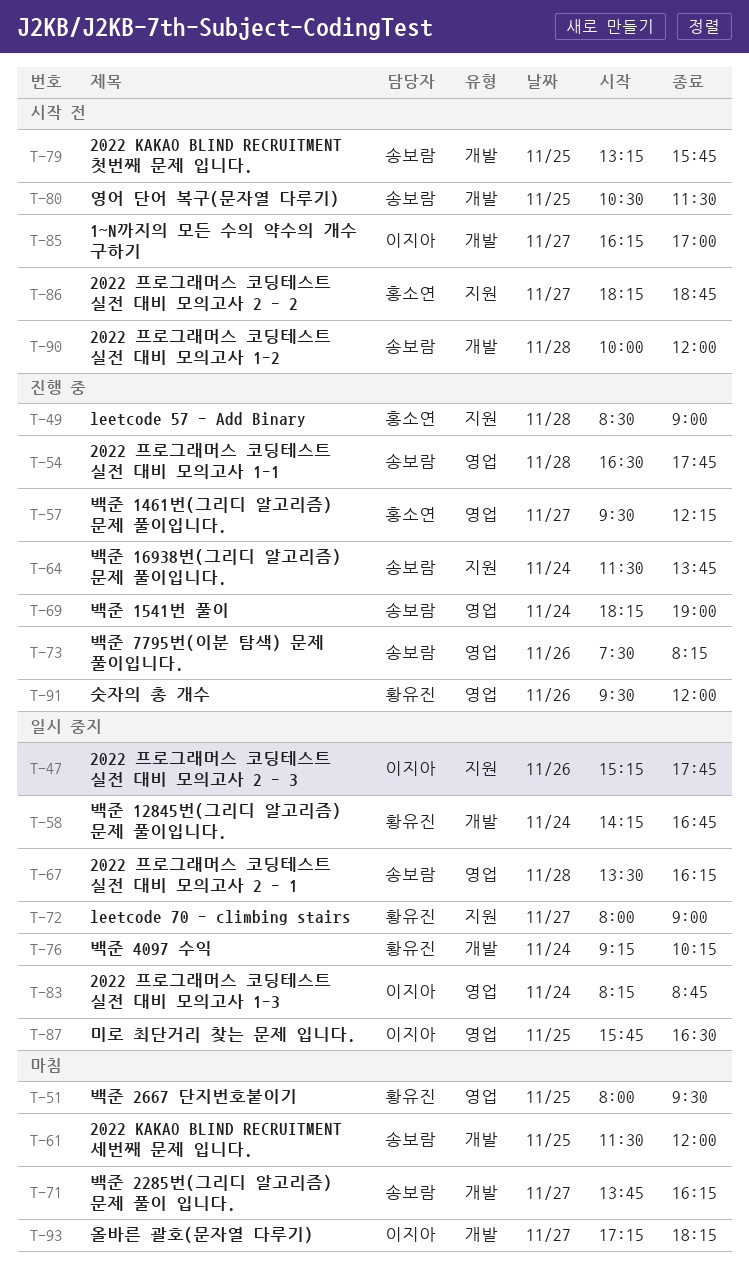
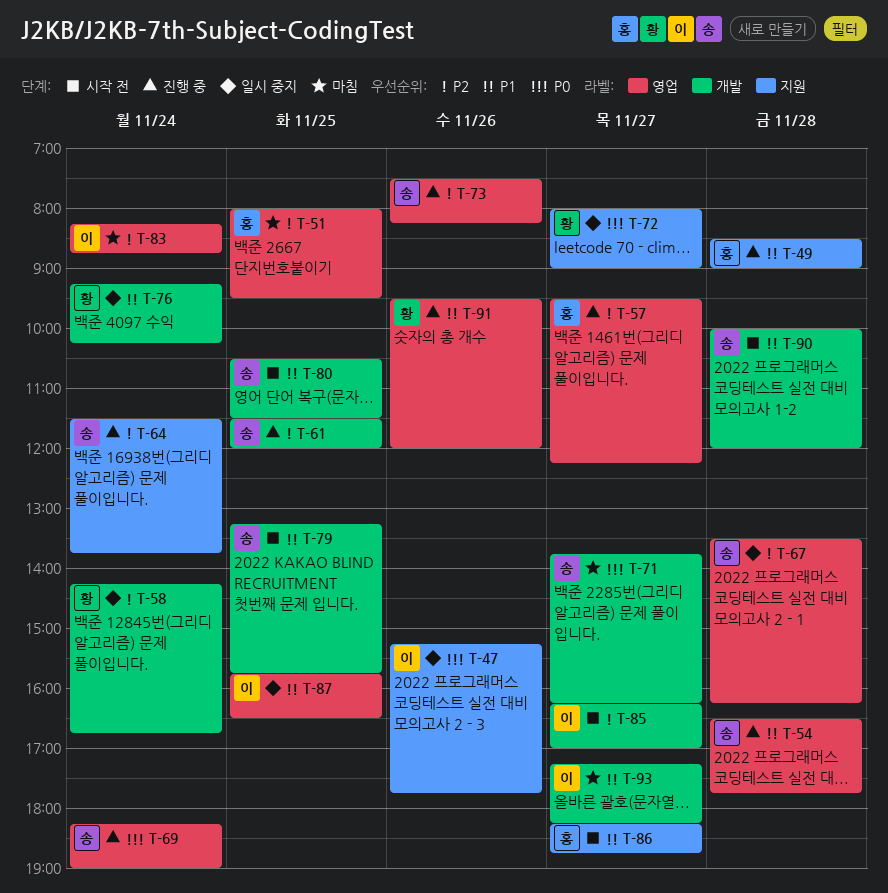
T-51, owner: 황유진 -> 홍소연
T-61, status: 마침 -> 진행 중
T-83, status: 일시 중지 -> 마침

